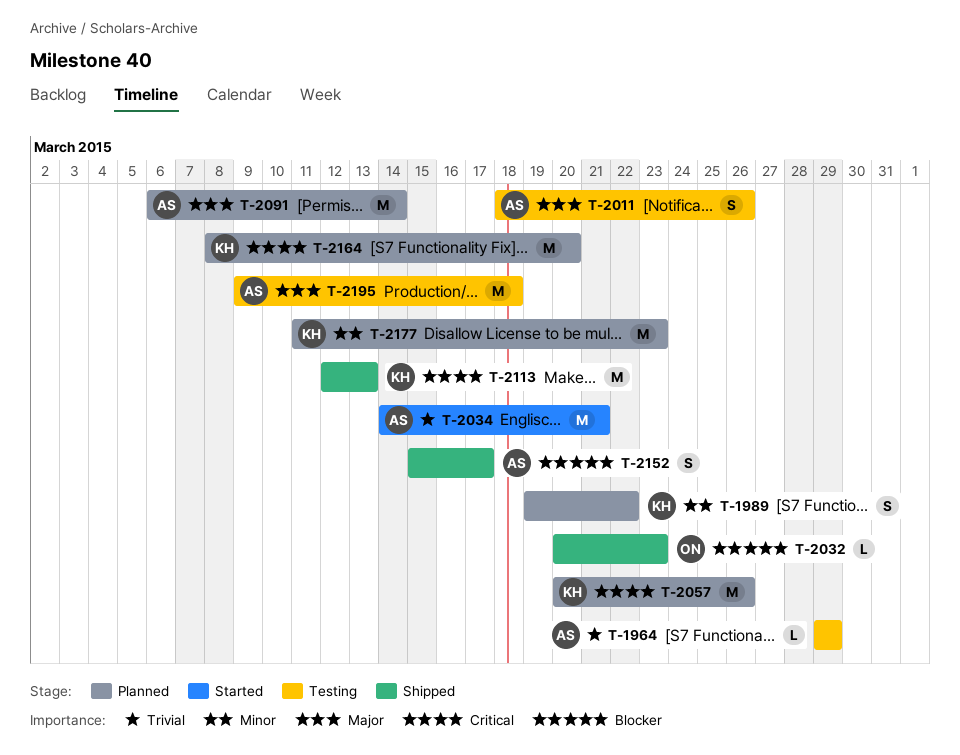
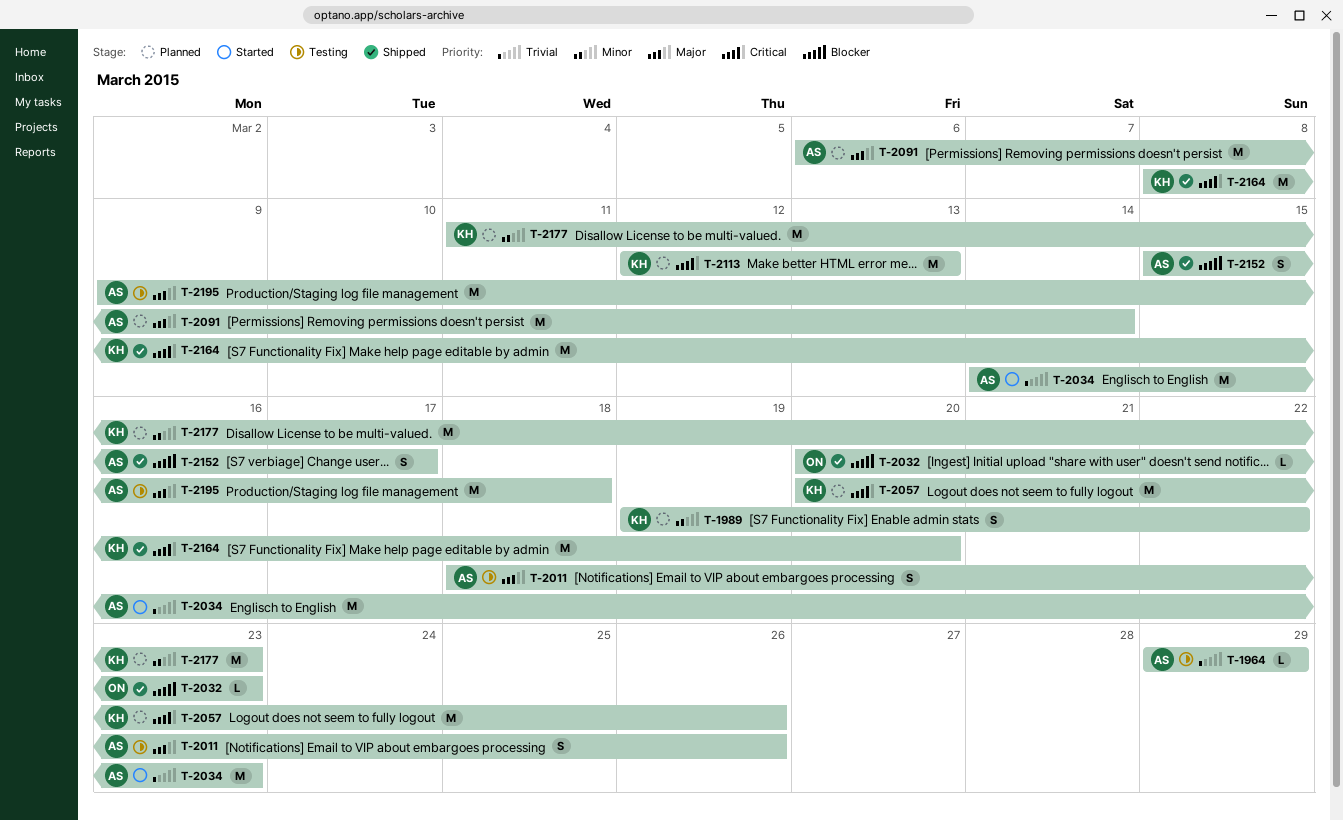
T-2034, due: Mar 21 -> Mar 23
T-2113, status: Shipped -> Planned
T-2164, status: Planned -> Shipped

